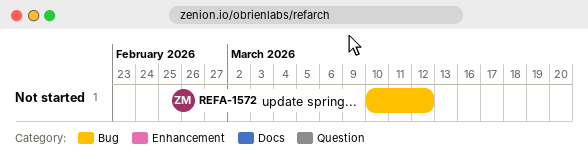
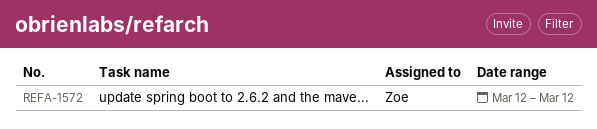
REFA-1572, start: Mar 10 -> Mar 12

